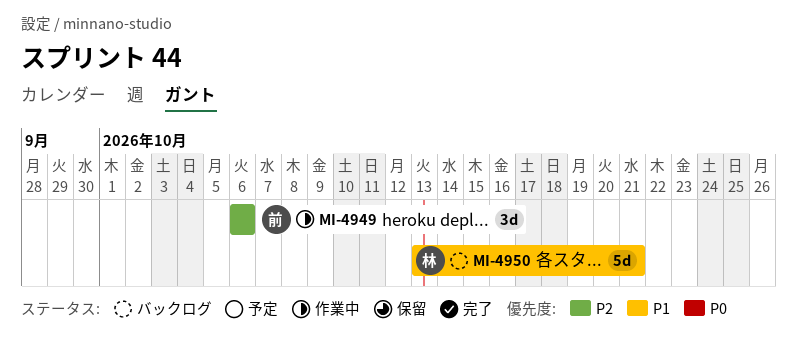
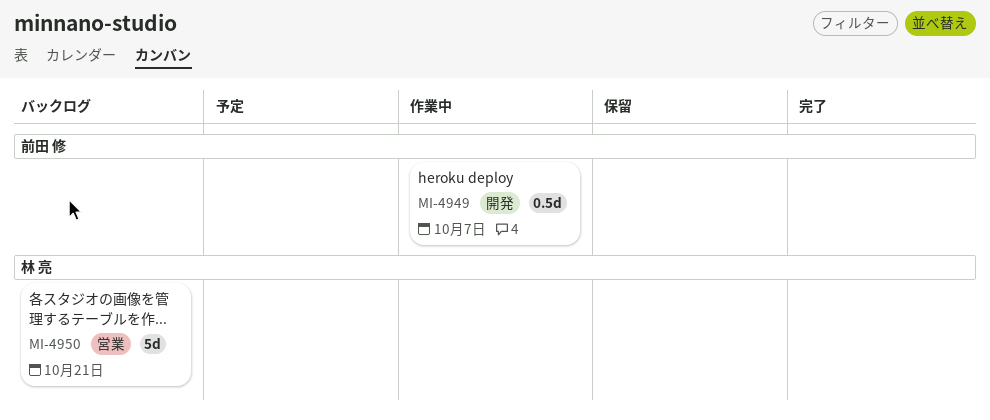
MI-4949, estimate: 3d -> 0.5d
MI-4949, due: Oct 6 -> Oct 7

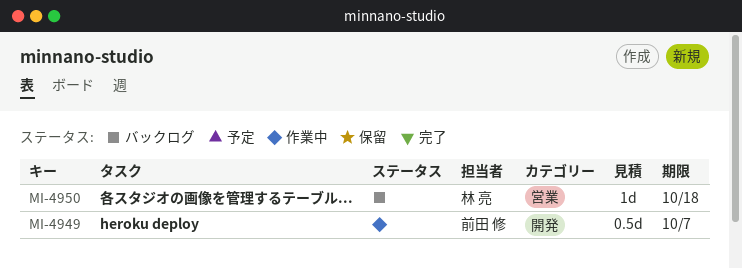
MI-4950, estimate: 5d -> 1d
MI-4950, due: Oct 21 -> Oct 18

